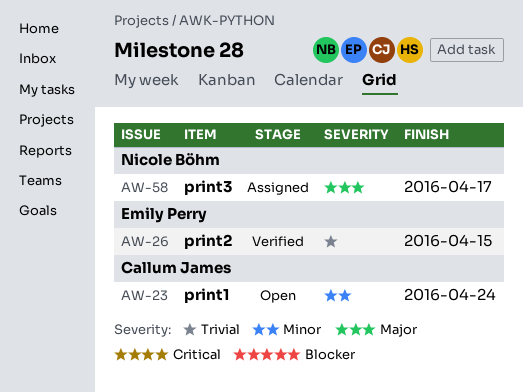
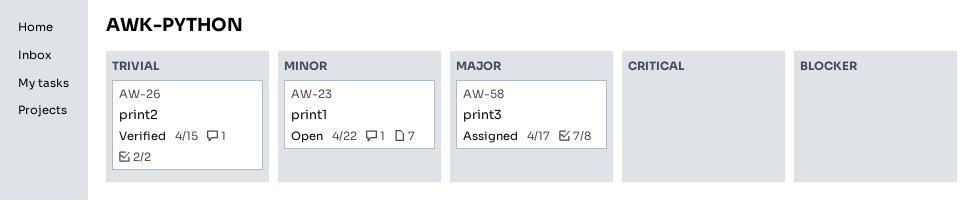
AW-23, due: Apr 24 -> Apr 22

